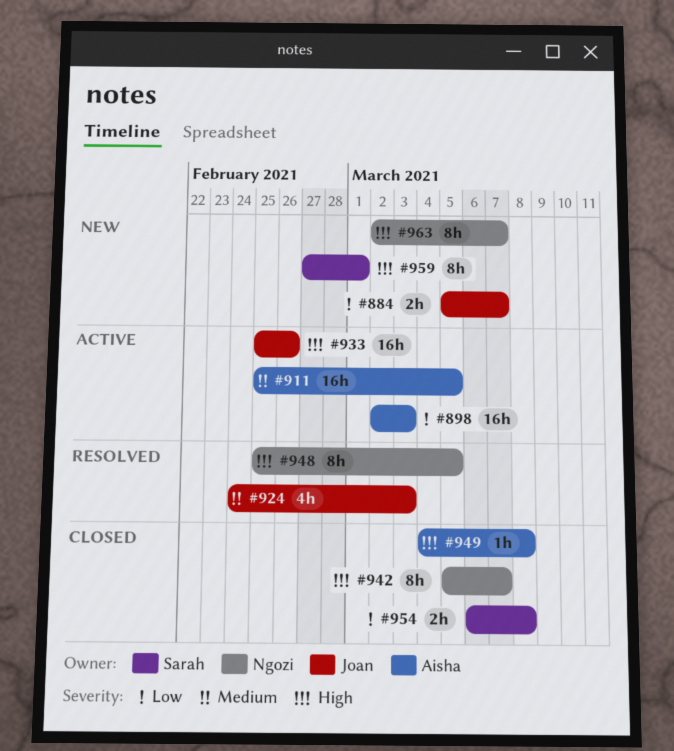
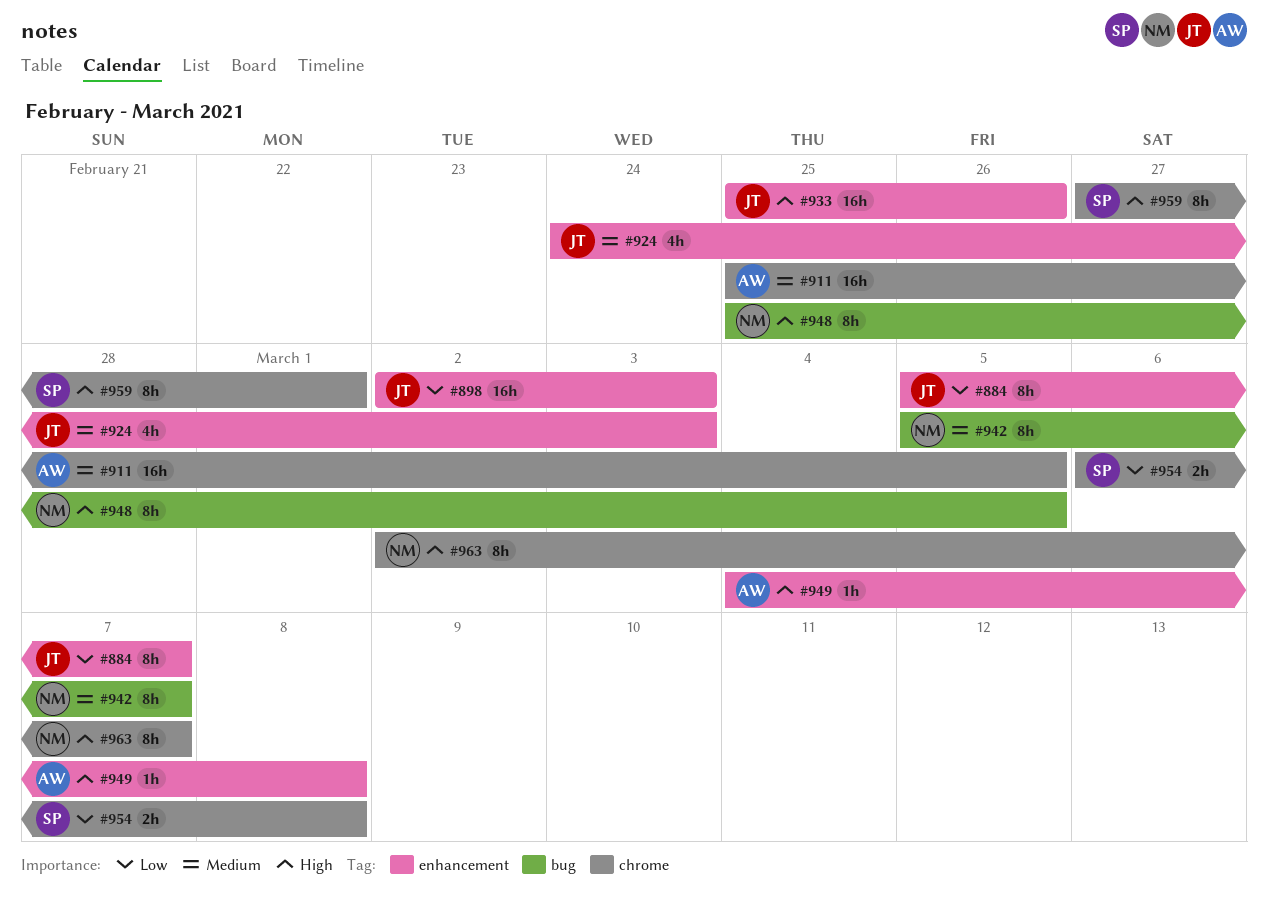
#884, estimate: 2h -> 8h
#898, owner: Aisha -> Joan
#942, priority: High -> Medium

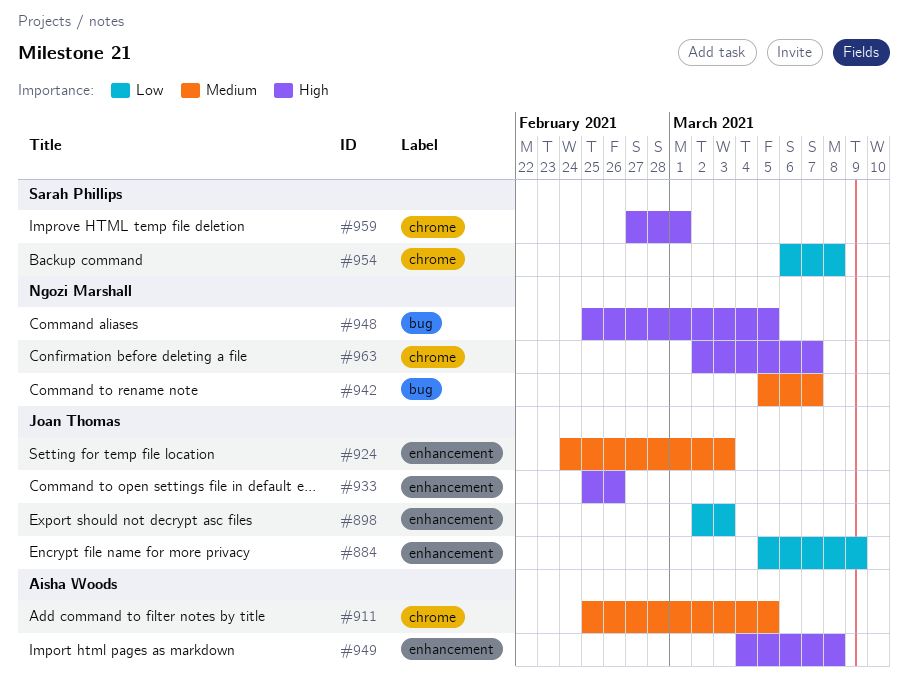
#884, due: Mar 7 -> Mar 9

